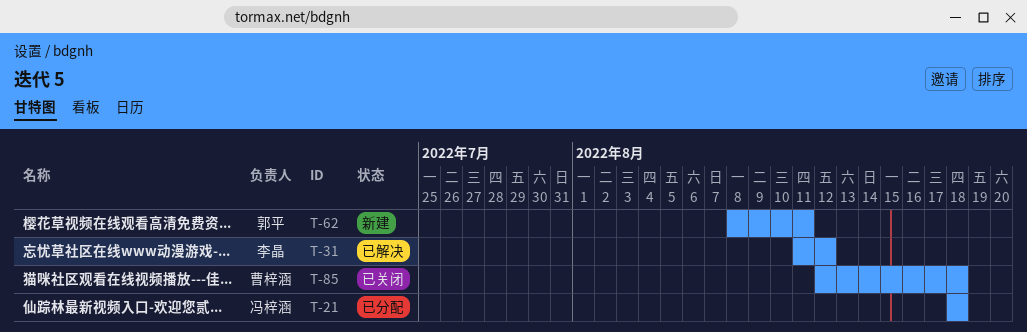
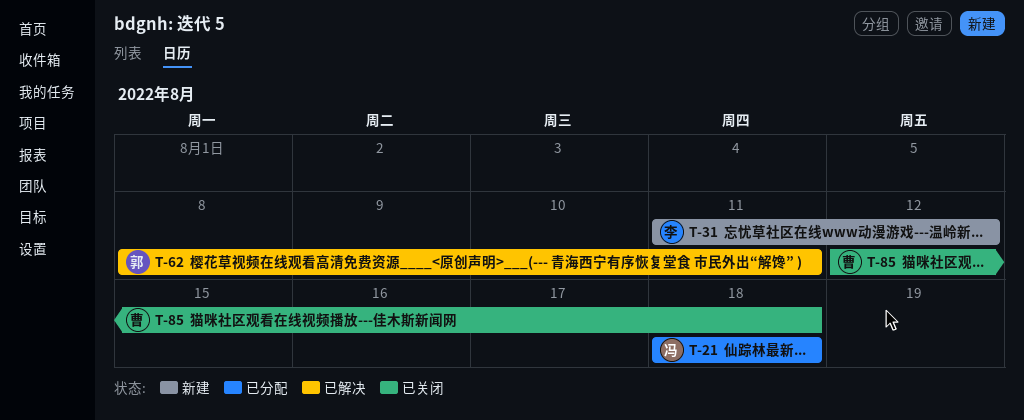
T-31, status: 已解决 -> 新建
T-62, status: 新建 -> 已解决

